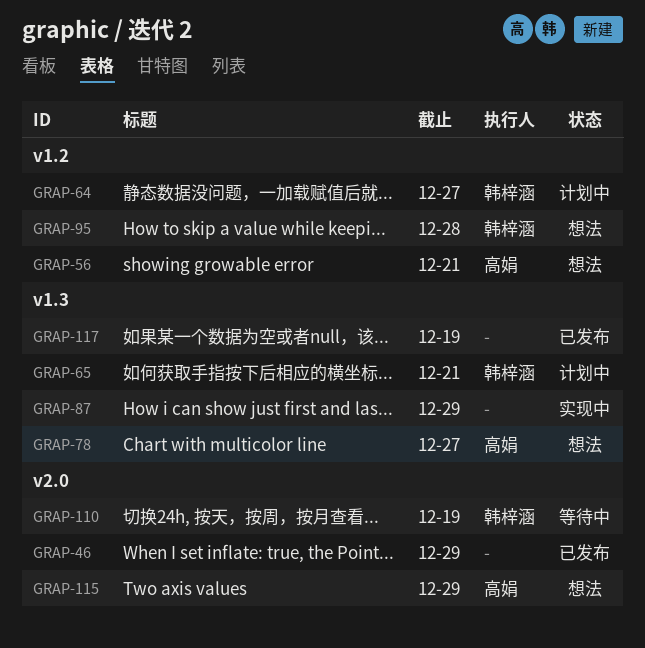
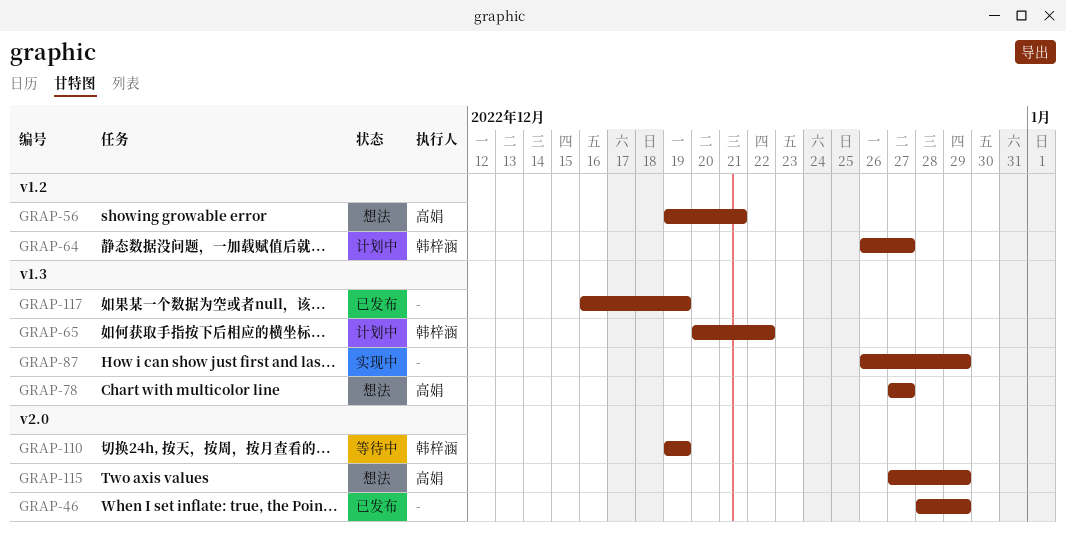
GRAP-65, due: Dec 21 -> Dec 22
GRAP-95: present -> none

